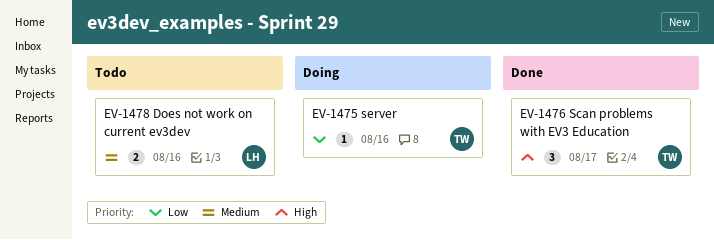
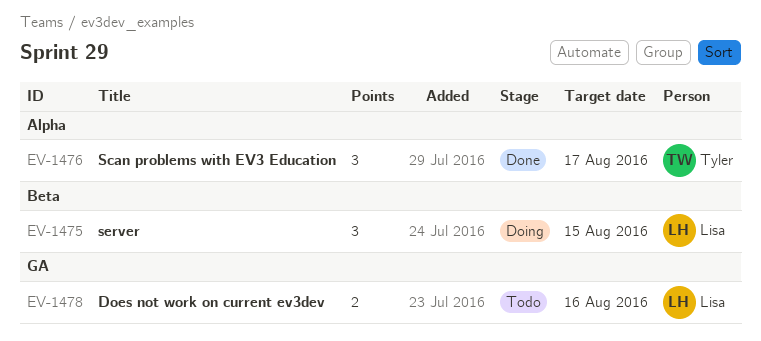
EV-1475, owner: Tyler -> Lisa
EV-1475, estimate: 1 -> 3
EV-1475, due: Aug 16 -> Aug 15

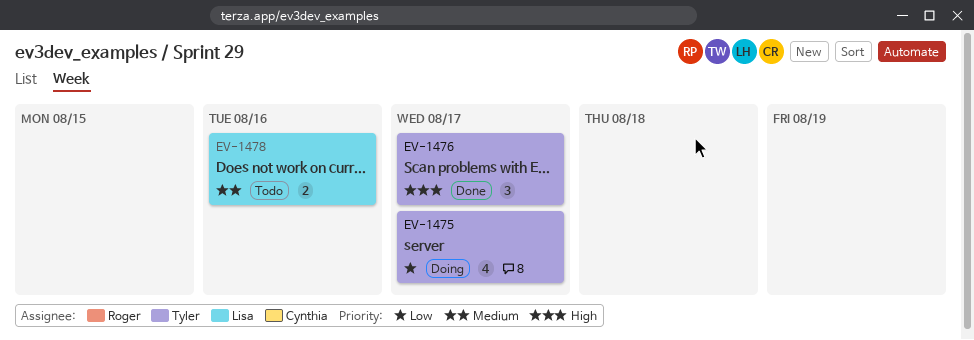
EV-1475, owner: Lisa -> Tyler
EV-1475, estimate: 3 -> 4
EV-1475, due: Aug 15 -> Aug 17

